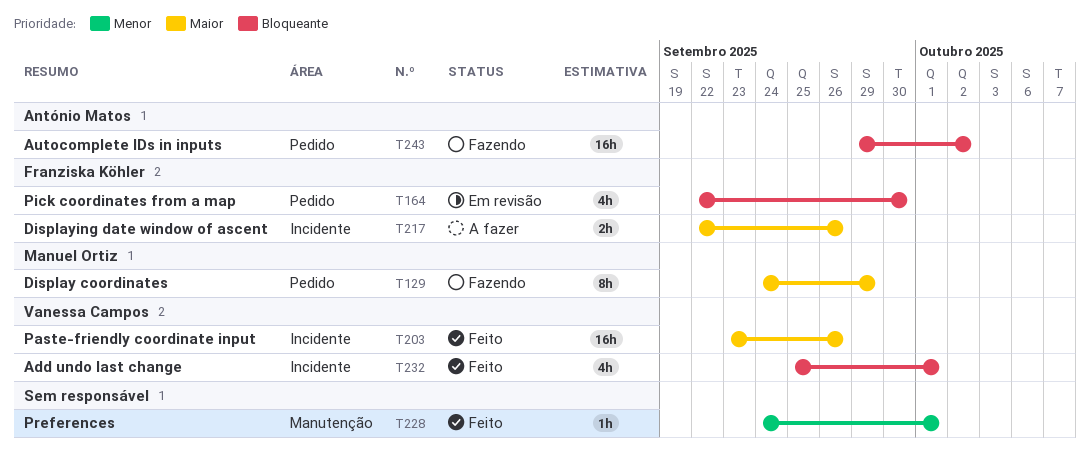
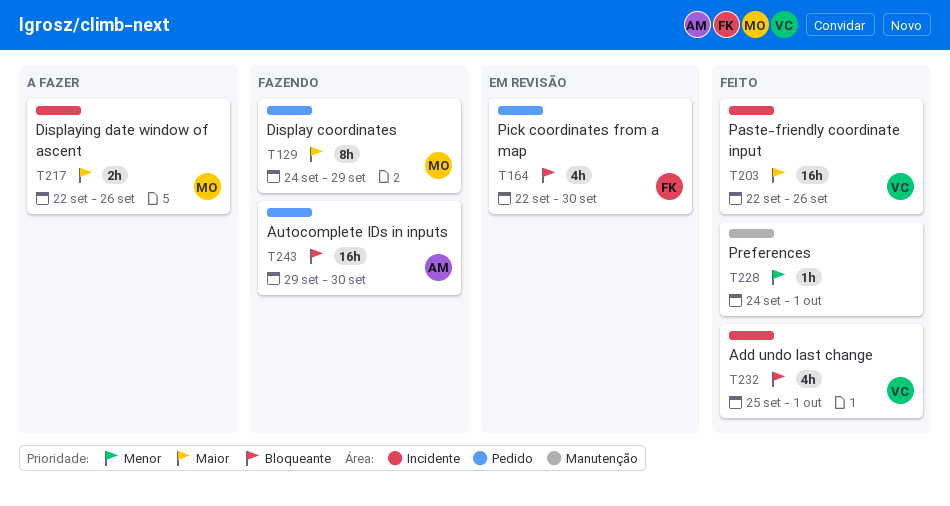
T203, start: Sep 23 -> Sep 22
T217, owner: Franziska Köhler -> Manuel Ortiz
T243, due: Oct 2 -> Sep 30

